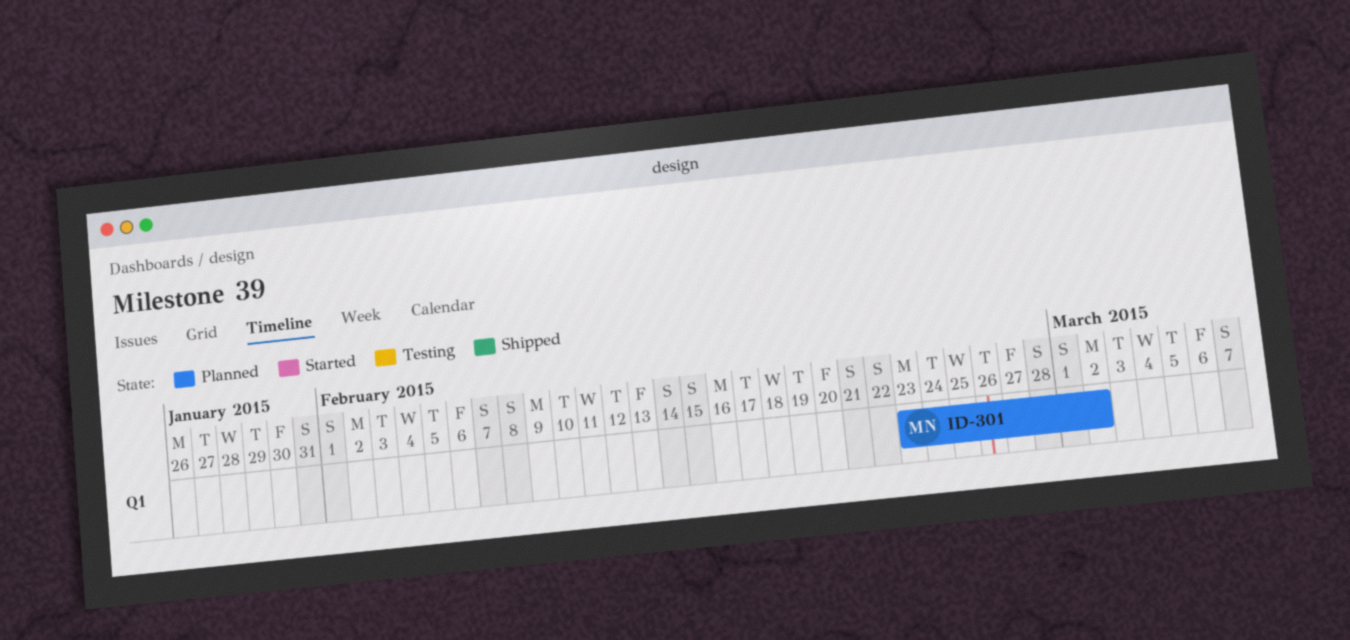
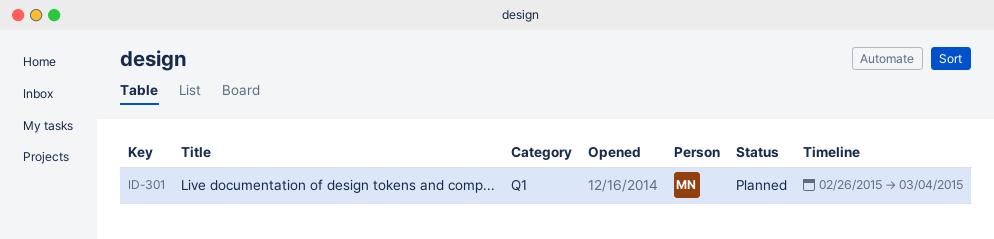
ID-301, start: Feb 23 -> Feb 26
ID-301, due: Mar 2 -> Mar 4

